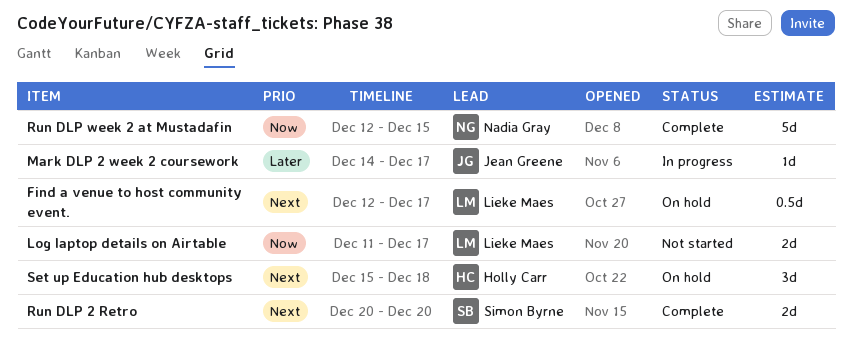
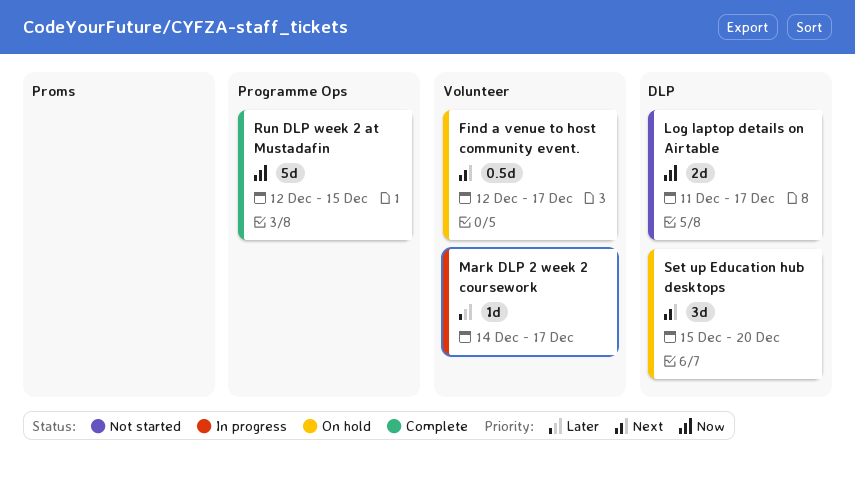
Run DLP 2 Retro: present -> none
Set up Education hub desktops, due: Dec 18 -> Dec 20

